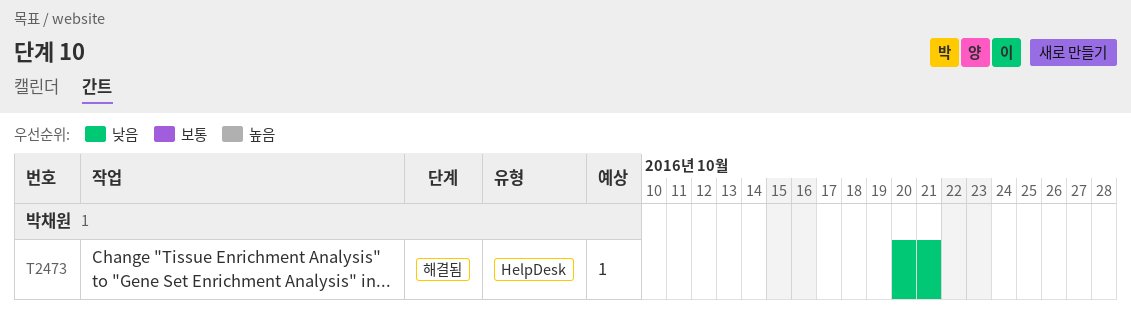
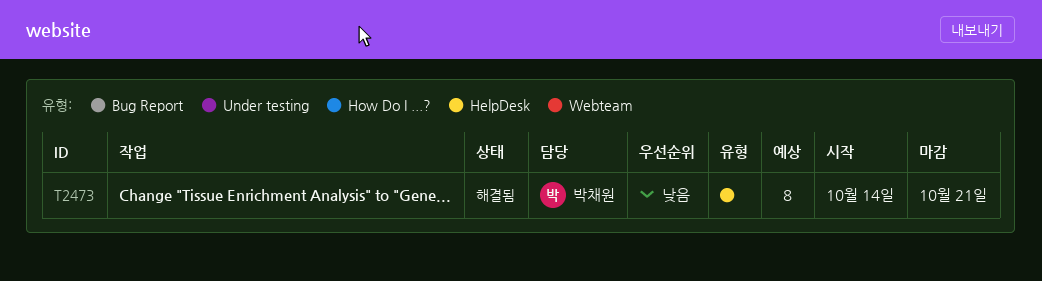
T2473, estimate: 1 -> 8
T2473, start: Oct 20 -> Oct 14

